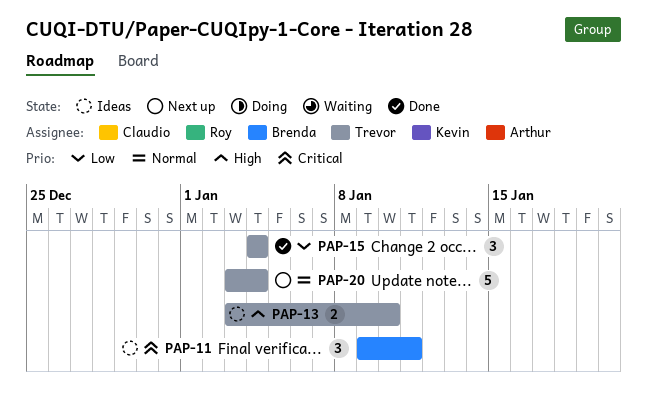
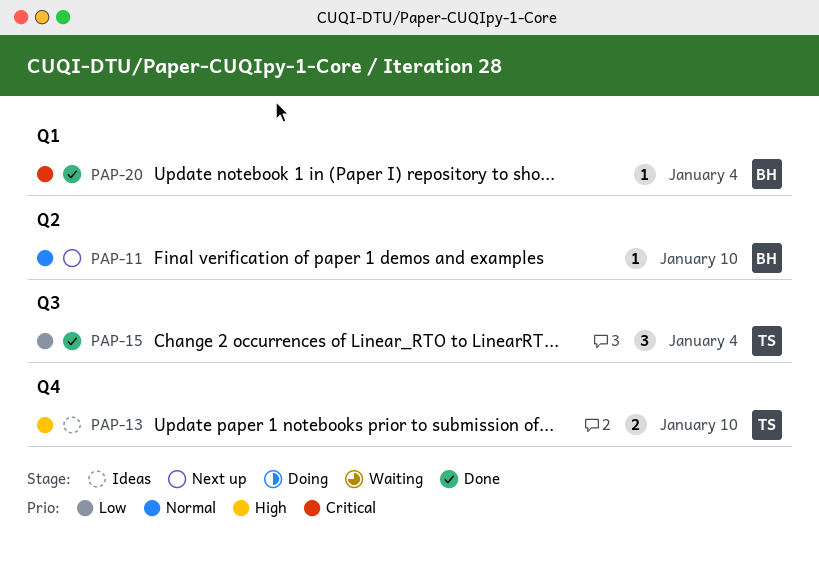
PAP-11, status: Ideas -> Next up
PAP-11, priority: Critical -> Normal
PAP-11, estimate: 3 -> 1
PAP-11, due: Jan 11 -> Jan 10
PAP-20, status: Next up -> Done
PAP-20, owner: Trevor -> Brenda
PAP-20, priority: Normal -> Critical
PAP-20, estimate: 5 -> 1

